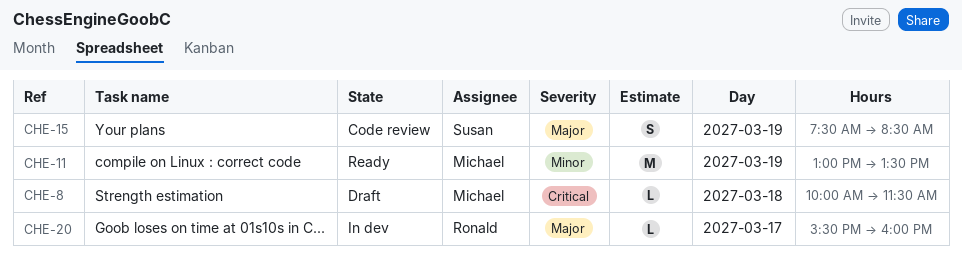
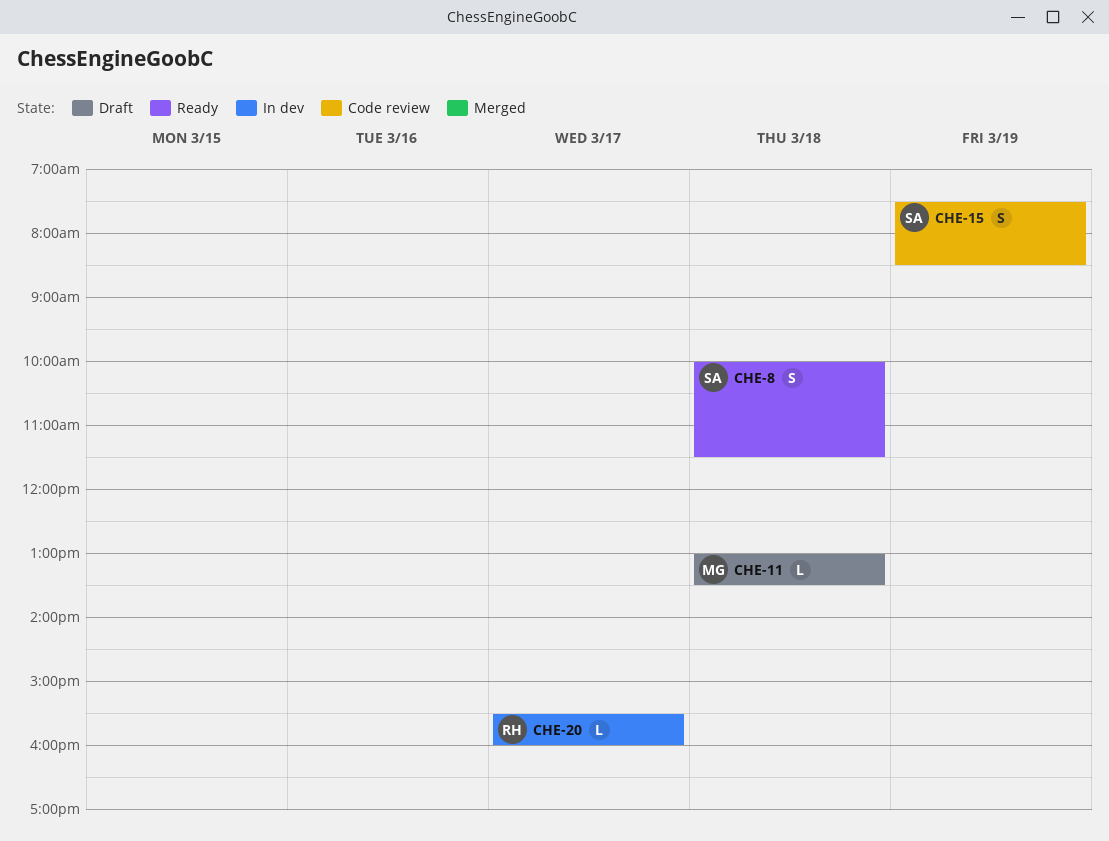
CHE-8, status: Draft -> Ready
CHE-8, owner: Michael -> Susan
CHE-8, estimate: L -> S
CHE-11, status: Ready -> Draft
CHE-11, estimate: M -> L
CHE-11, day: Mar 19 -> Mar 18

